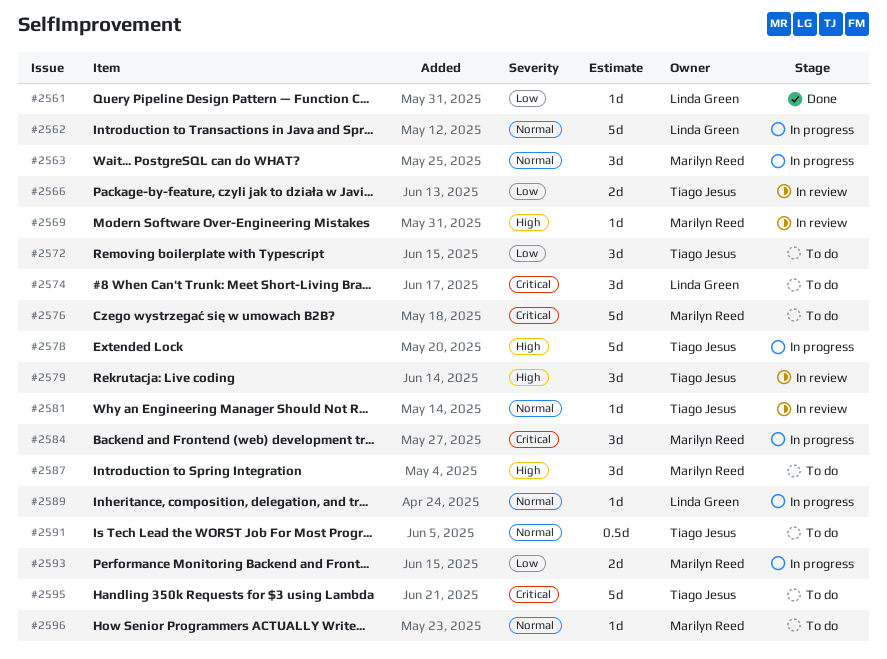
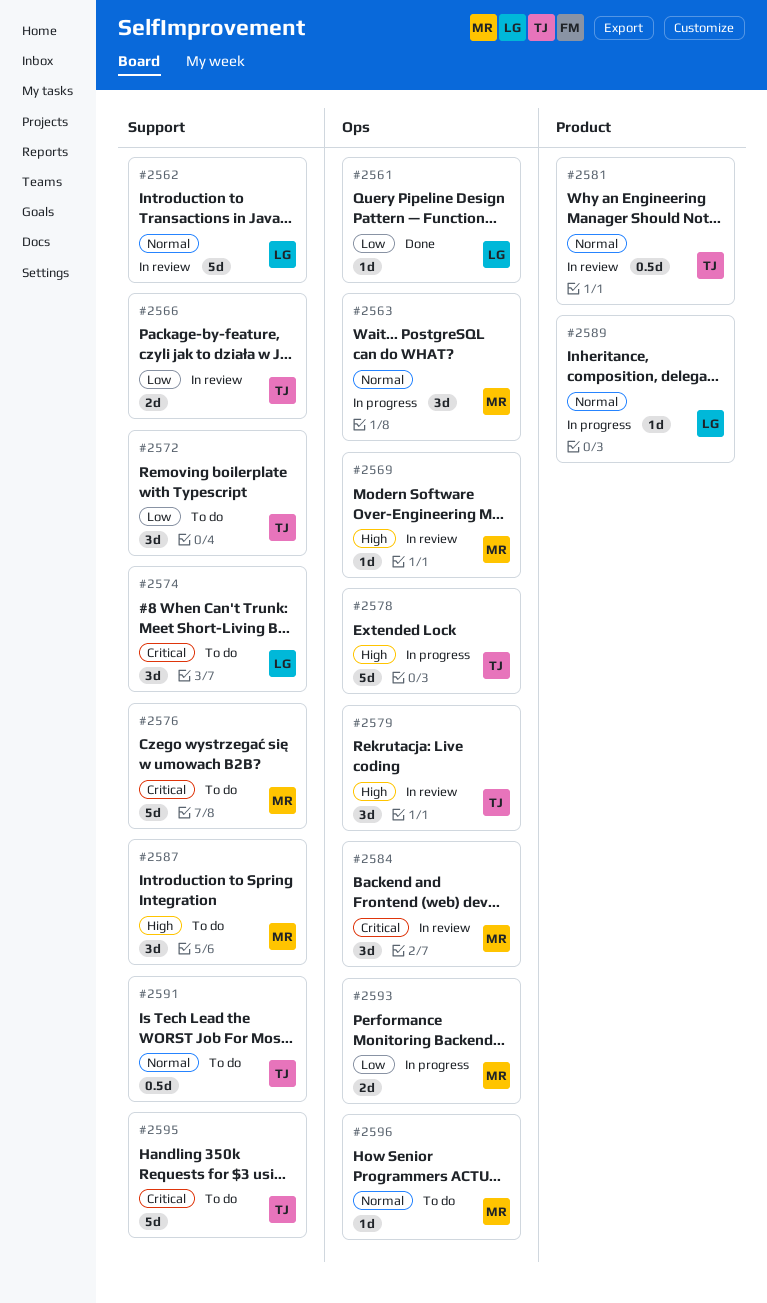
#2562, status: In progress -> In review
#2581, estimate: 1d -> 0.5d
#2584, status: In progress -> In review

